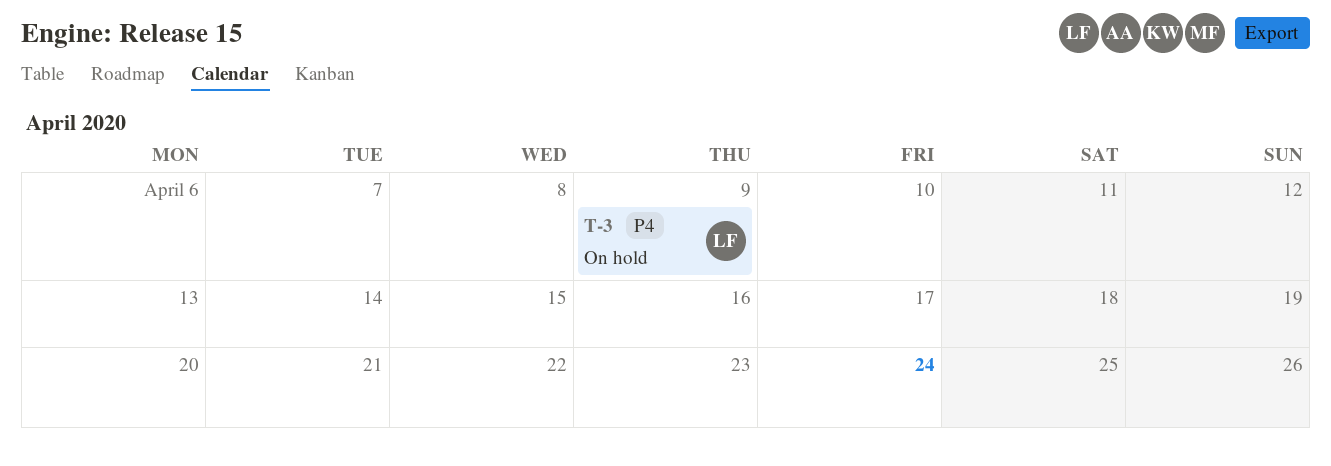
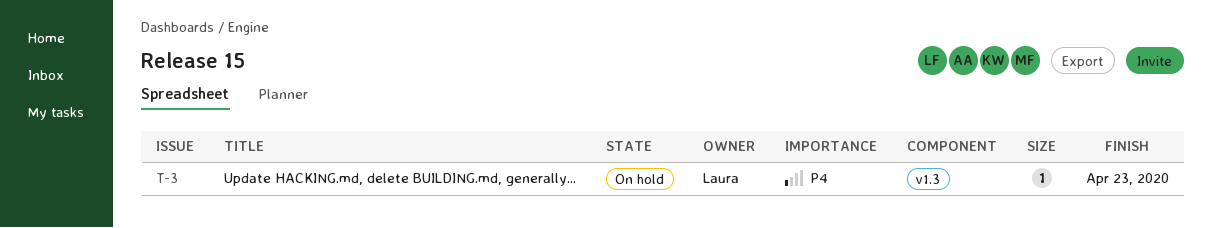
T-3, due: Apr 9 -> Apr 23

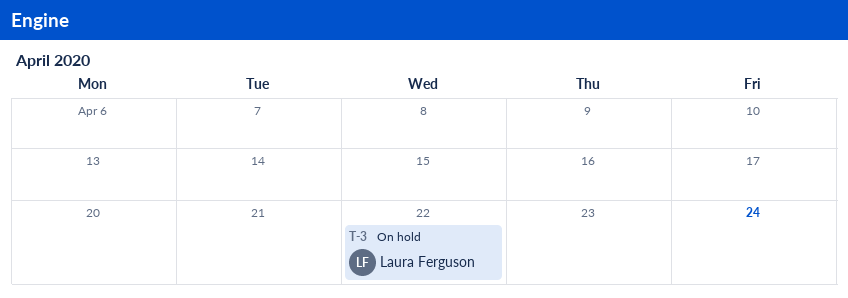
T-3, due: Apr 23 -> Apr 22

